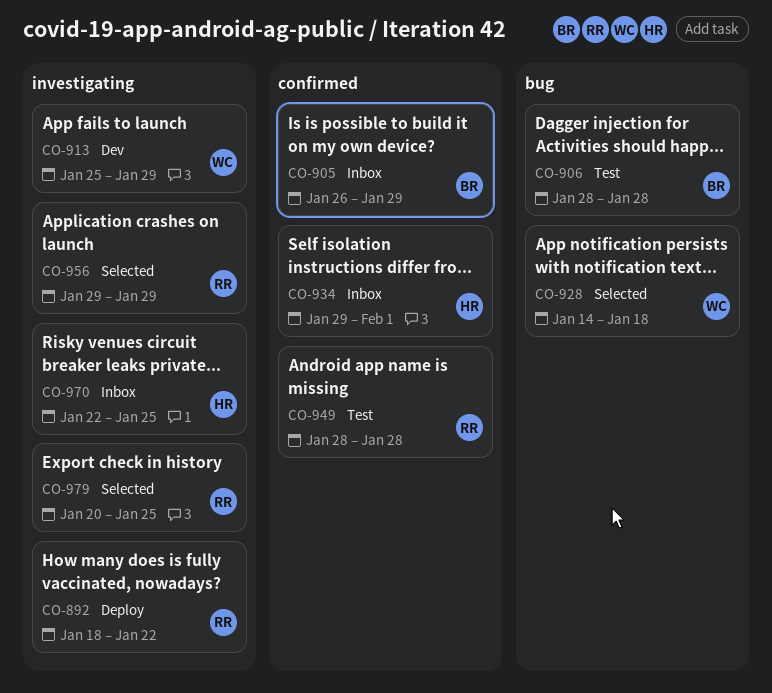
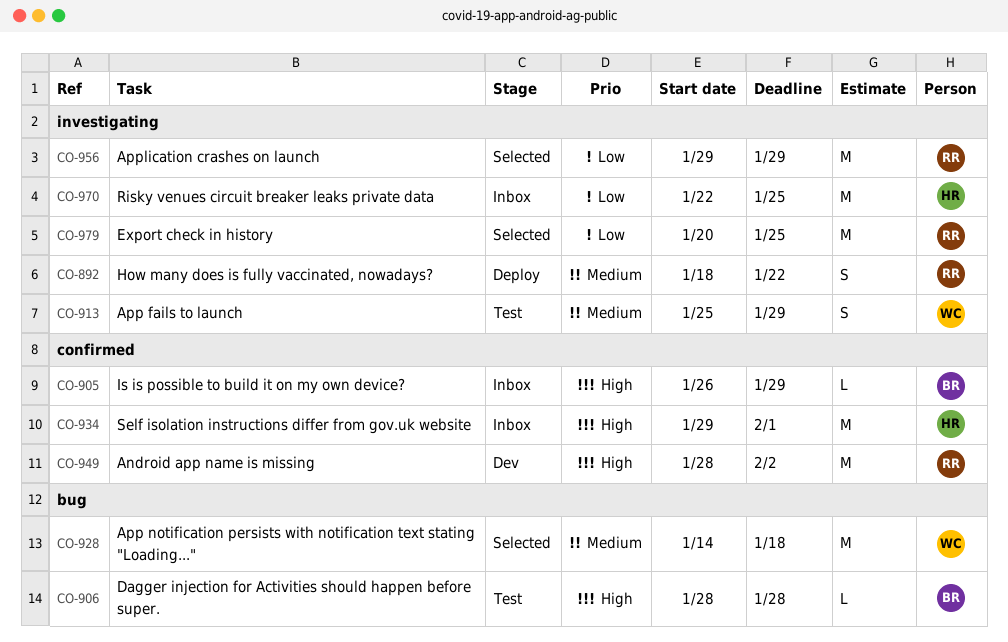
CO-913, status: Dev -> Test
CO-949, status: Test -> Dev
CO-949, due: Jan 28 -> Feb 2

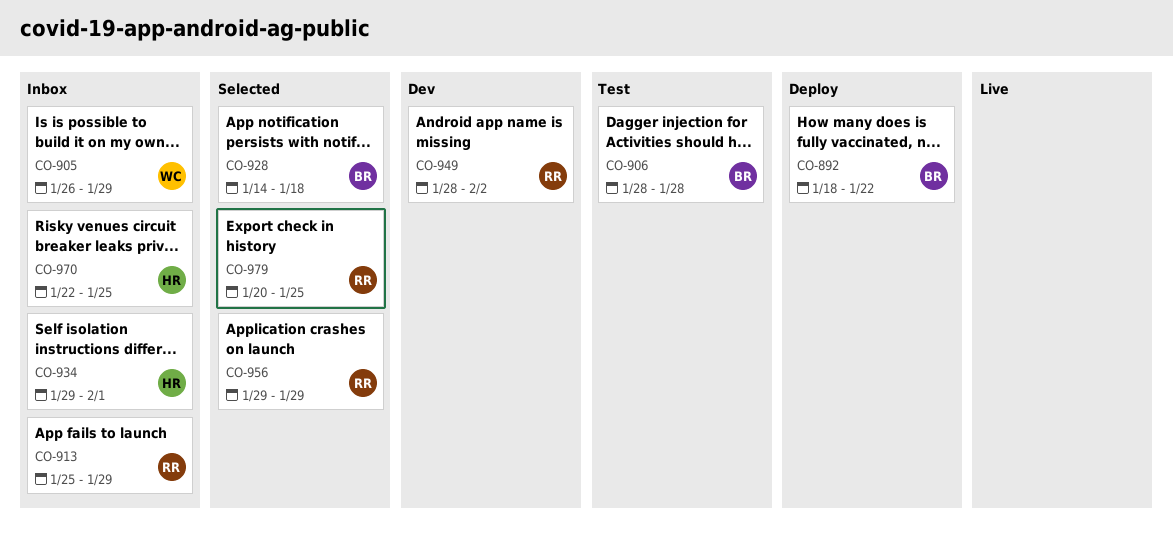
CO-892, owner: RR -> BR
CO-905, owner: BR -> WC
CO-913, status: Test -> Inbox
CO-913, owner: WC -> RR
CO-928, owner: WC -> BR

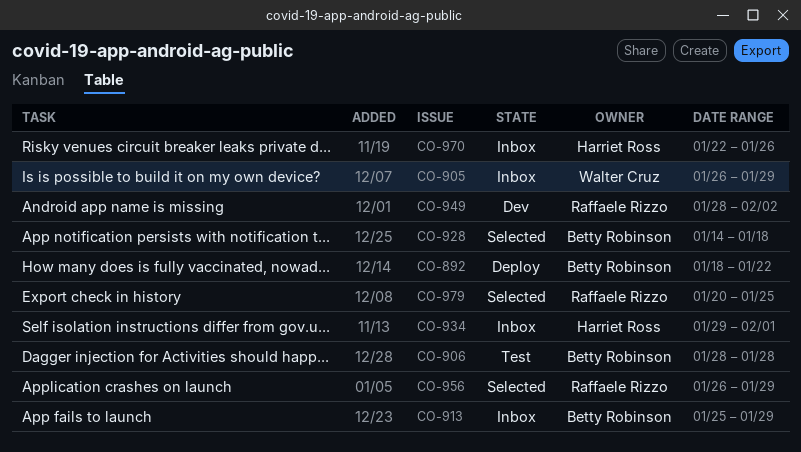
CO-913, owner: Raffaele Rizzo -> Betty Robinson
CO-956, start: Jan 29 -> Jan 26
CO-970, due: Jan 25 -> Jan 26

